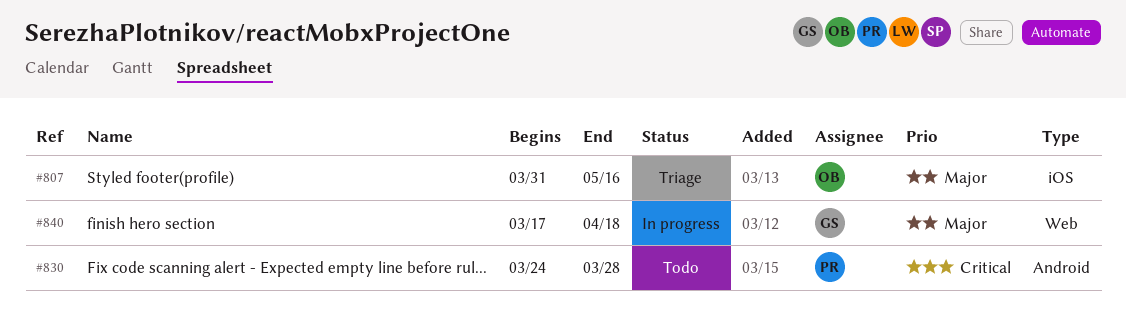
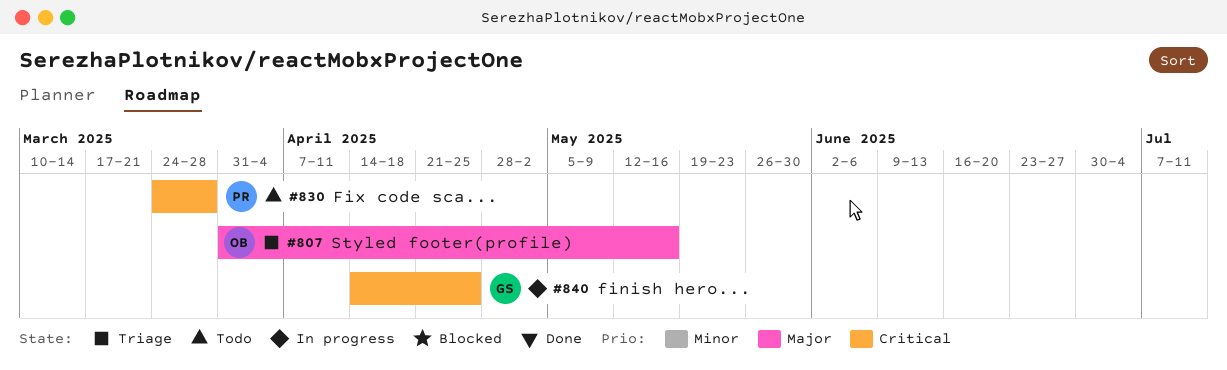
#840, priority: Major -> Critical
#840, start: Mar 17 -> Apr 14
#840, due: Apr 18 -> Apr 25

